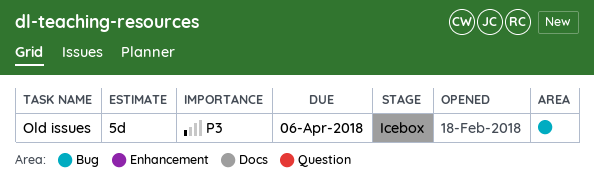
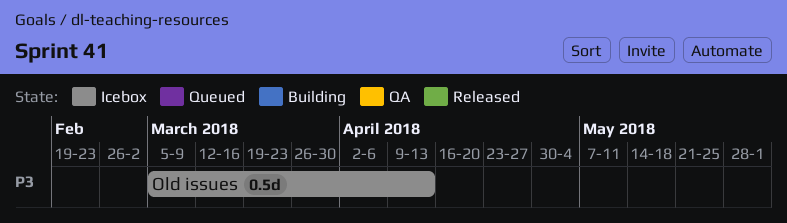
Old issues, estimate: 5d -> 0.5d
Old issues, due: Apr 6 -> Apr 13

